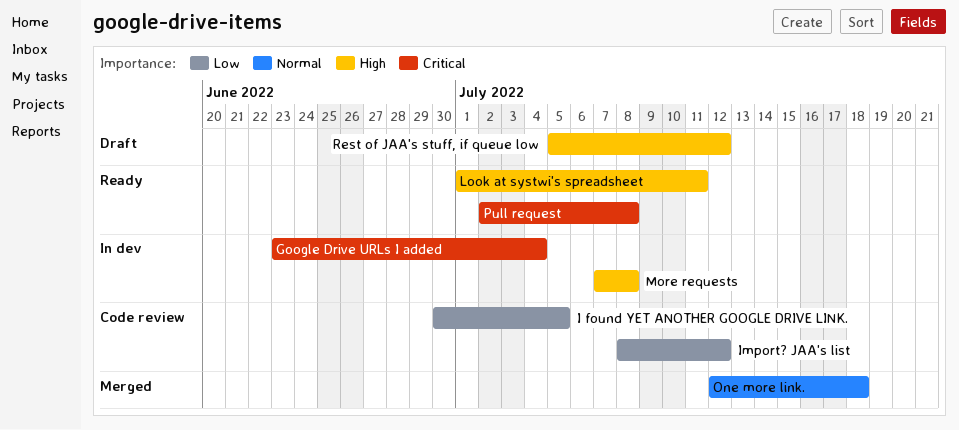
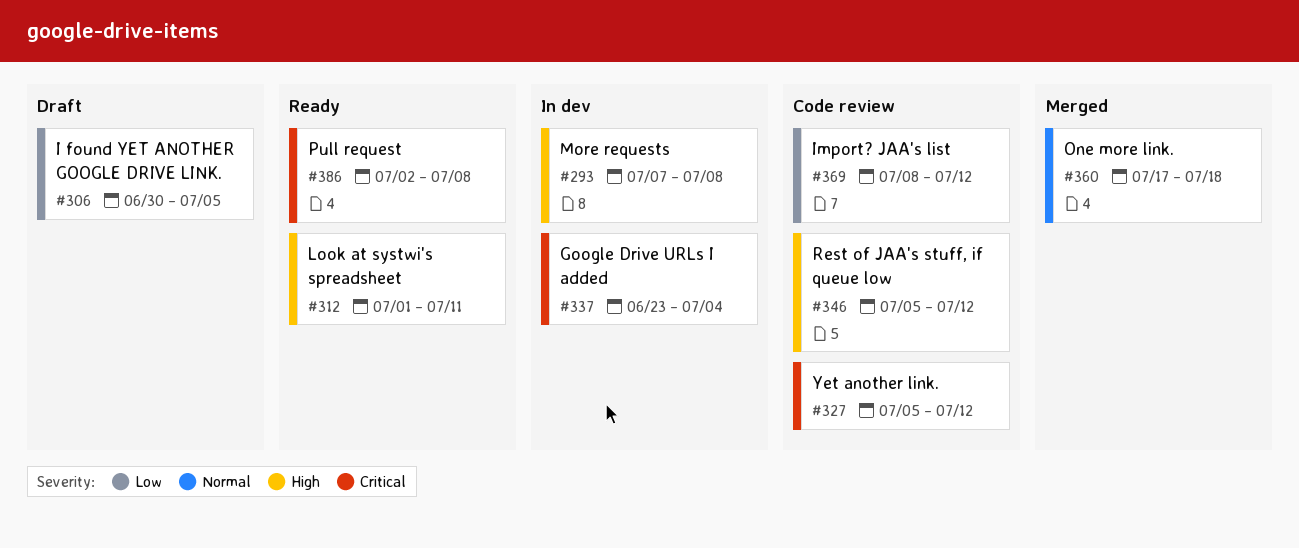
I found YET ANOTHER GOOGLE DRIVE LINK., status: Code review -> Draft
One more link., start: Jul 12 -> Jul 17
Rest of JAA's stuff, if queue low, status: Draft -> Code review
Yet another link.: none -> present

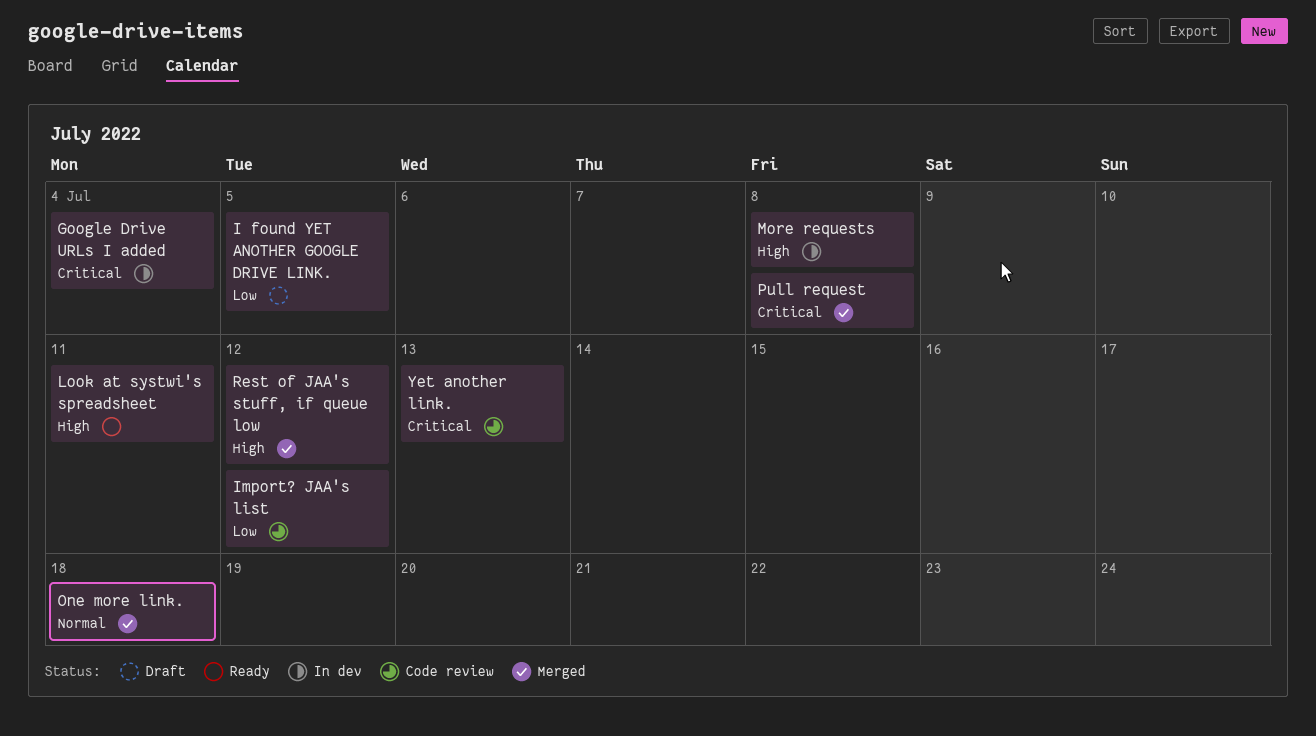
Pull request, status: Ready -> Merged
Rest of JAA's stuff, if queue low, status: Code review -> Merged
Yet another link., due: Jul 12 -> Jul 13

